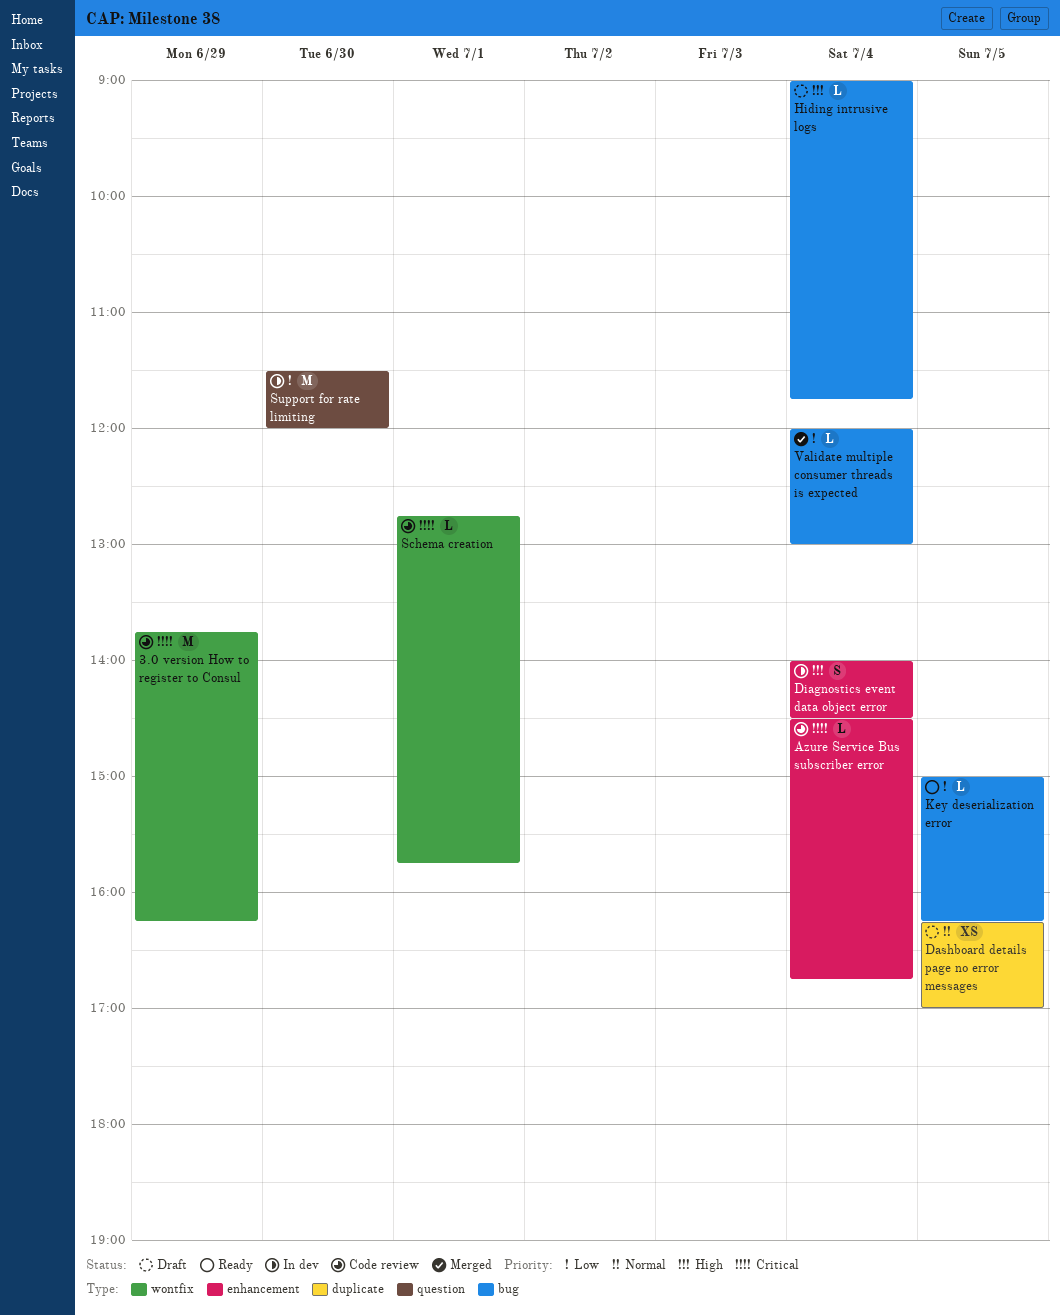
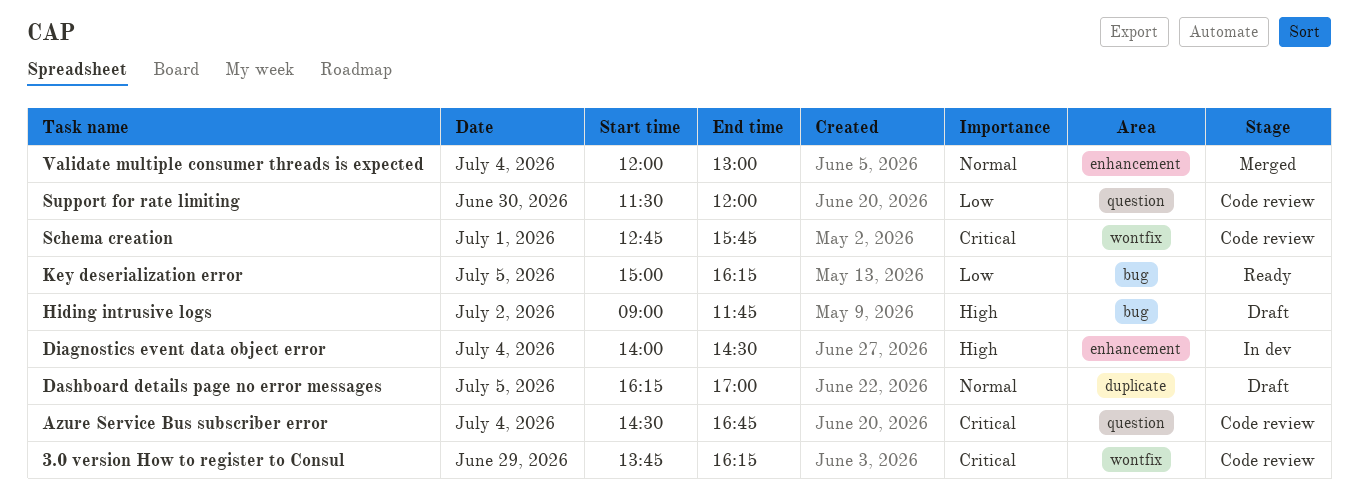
Azure Service Bus subscriber error, label: enhancement -> question
Hiding intrusive logs, day: Jul 4 -> Jul 2
Support for rate limiting, status: In dev -> Code review
Validate multiple consumer threads is expected, priority: Low -> Normal
Validate multiple consumer threads is expected, label: bug -> enhancement

